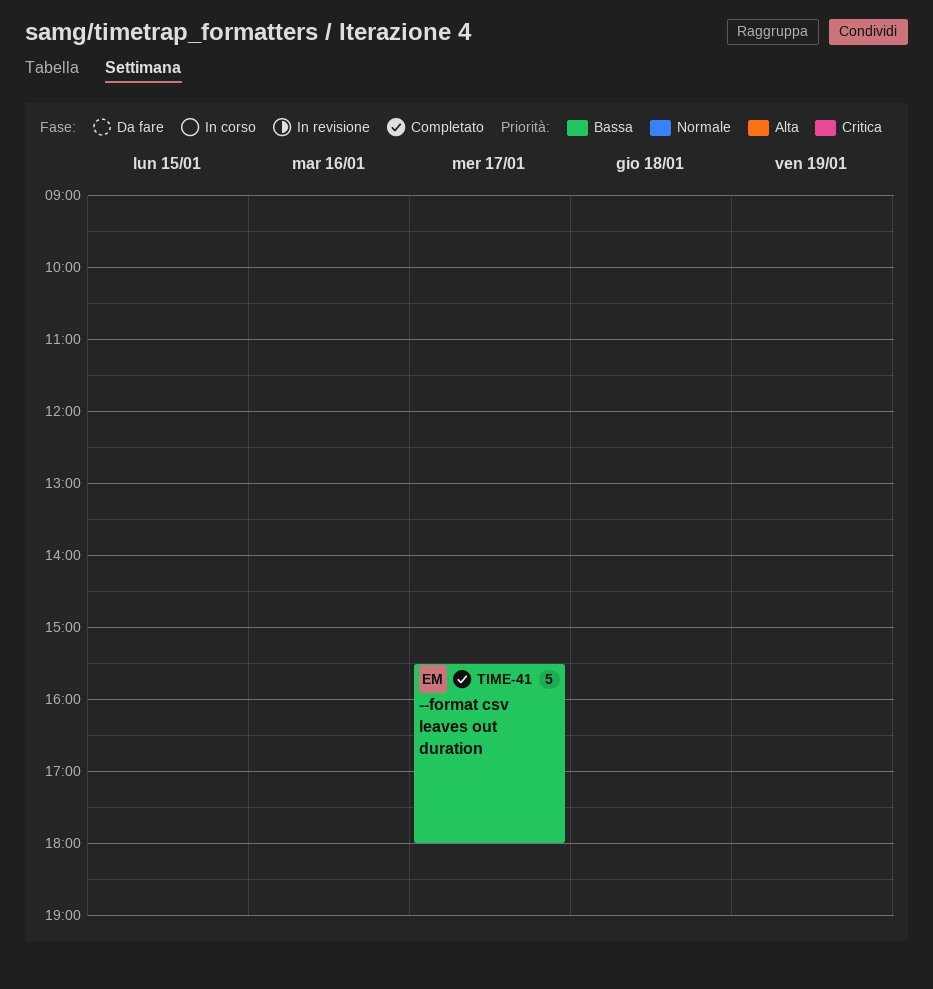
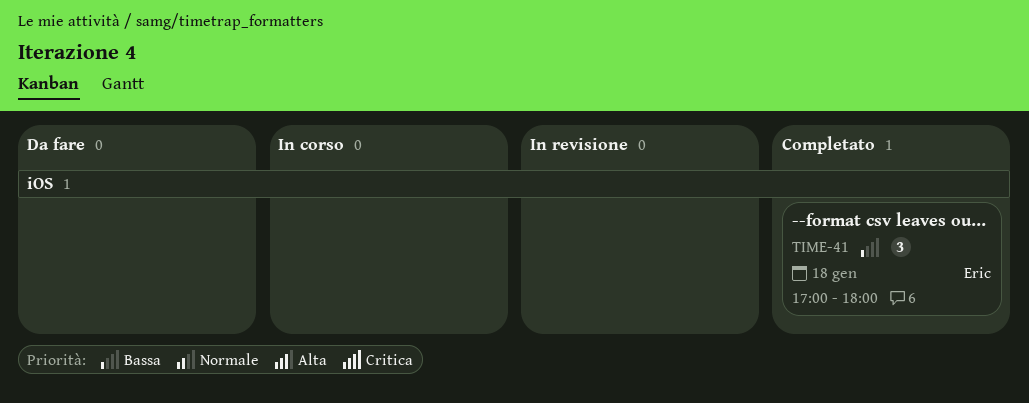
TIME-41, estimate: 5 -> 3
TIME-41, day: Jan 17 -> Jan 18
TIME-41, begins: 15:30 -> 17:00

